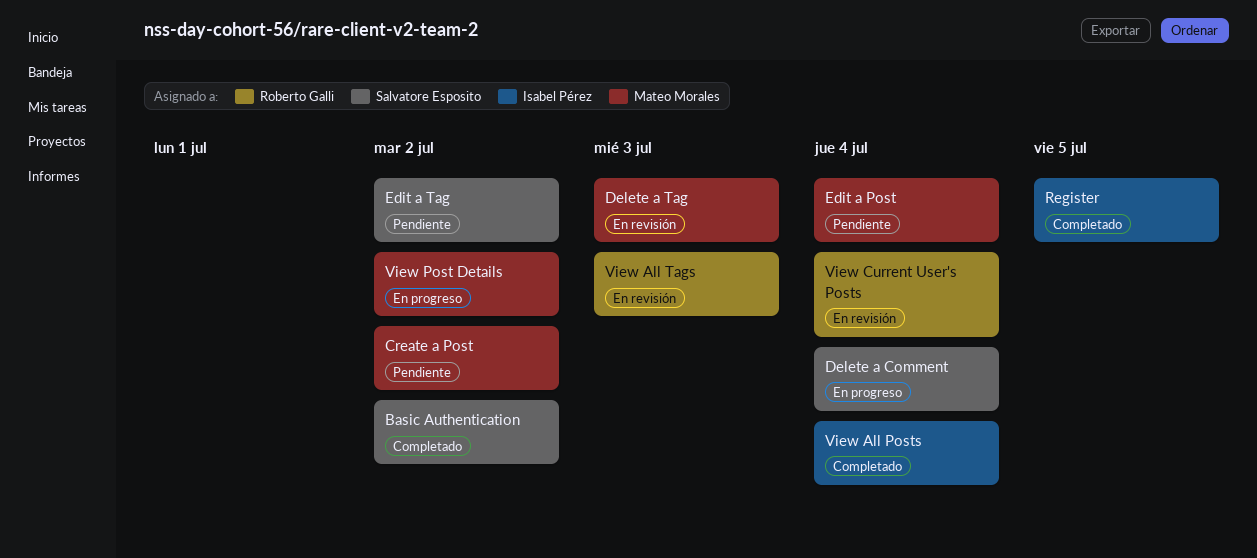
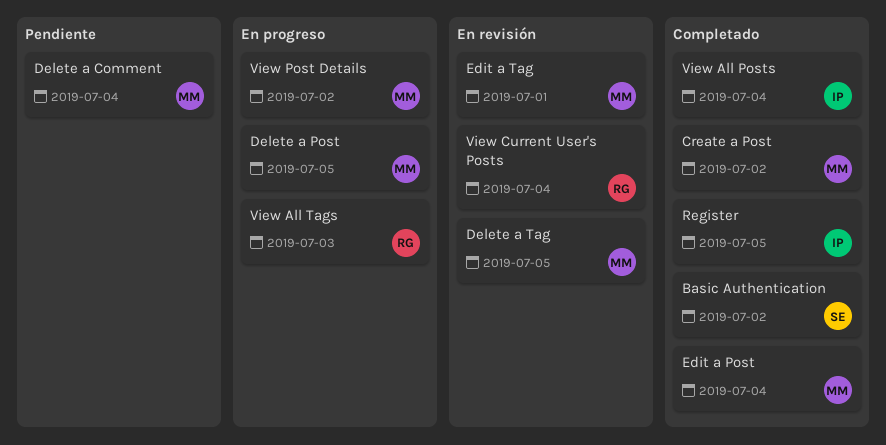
Create a Post, status: Pendiente -> Completado
Delete a Comment, status: En progreso -> Pendiente
Delete a Comment, owner: Salvatore Esposito -> Mateo Morales
Delete a Post: none -> present
Delete a Tag, due: Jul 3 -> Jul 5
Edit a Post, status: Pendiente -> Completado
Edit a Tag, status: Pendiente -> En revisión
Edit a Tag, owner: Salvatore Esposito -> Mateo Morales
Edit a Tag, due: Jul 2 -> Jul 1
View All Tags, status: En revisión -> En progreso

